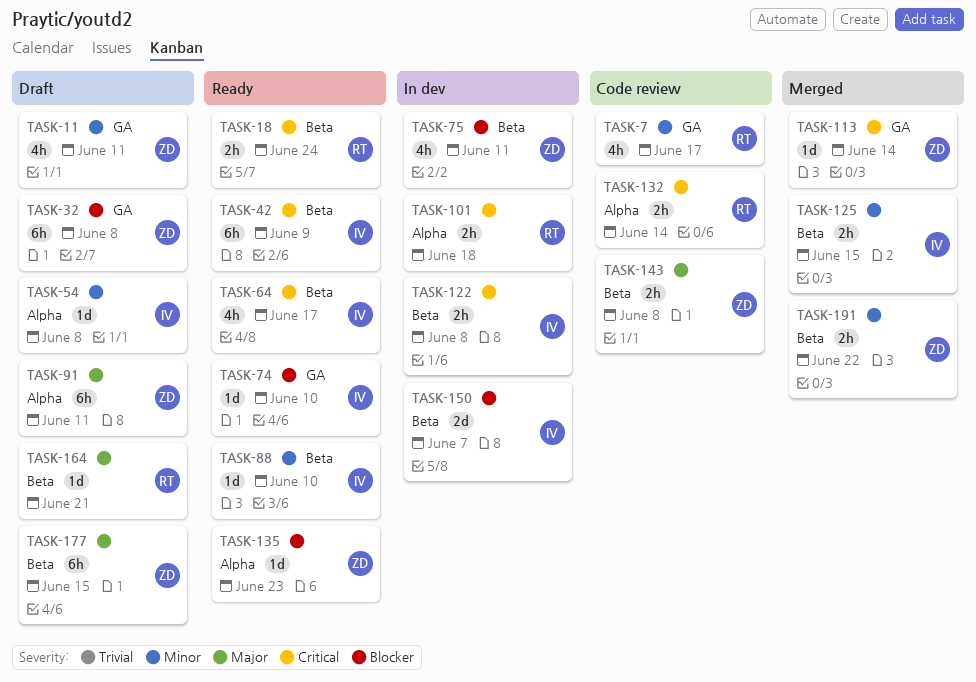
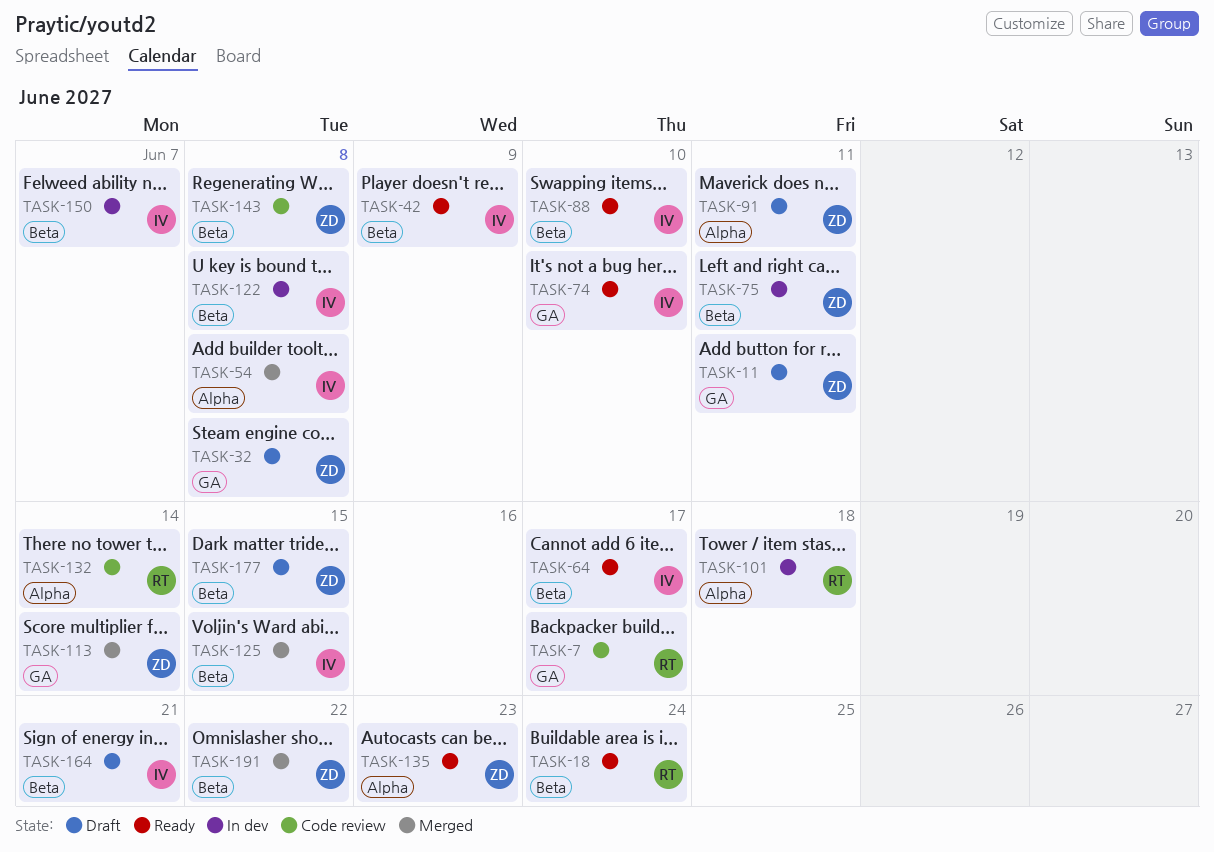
TASK-54, status: Draft -> Merged
TASK-164, owner: RT -> IV

